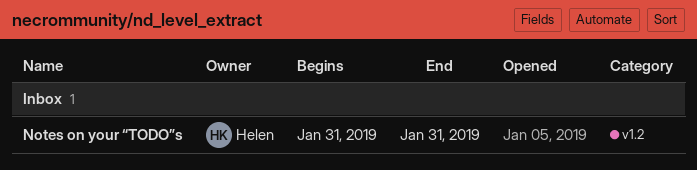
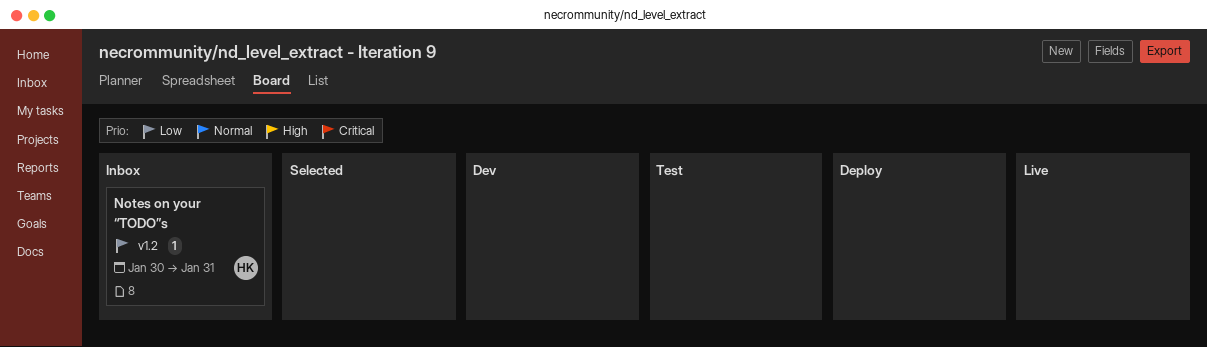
Notes on your “TODO”s, start: Jan 31 -> Jan 30

